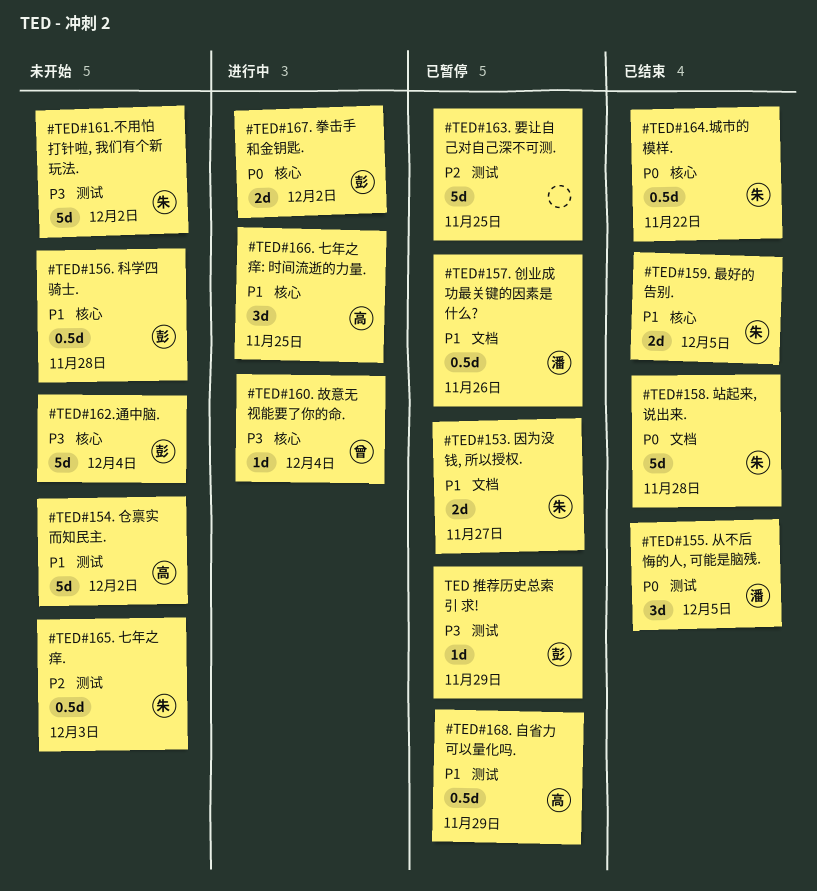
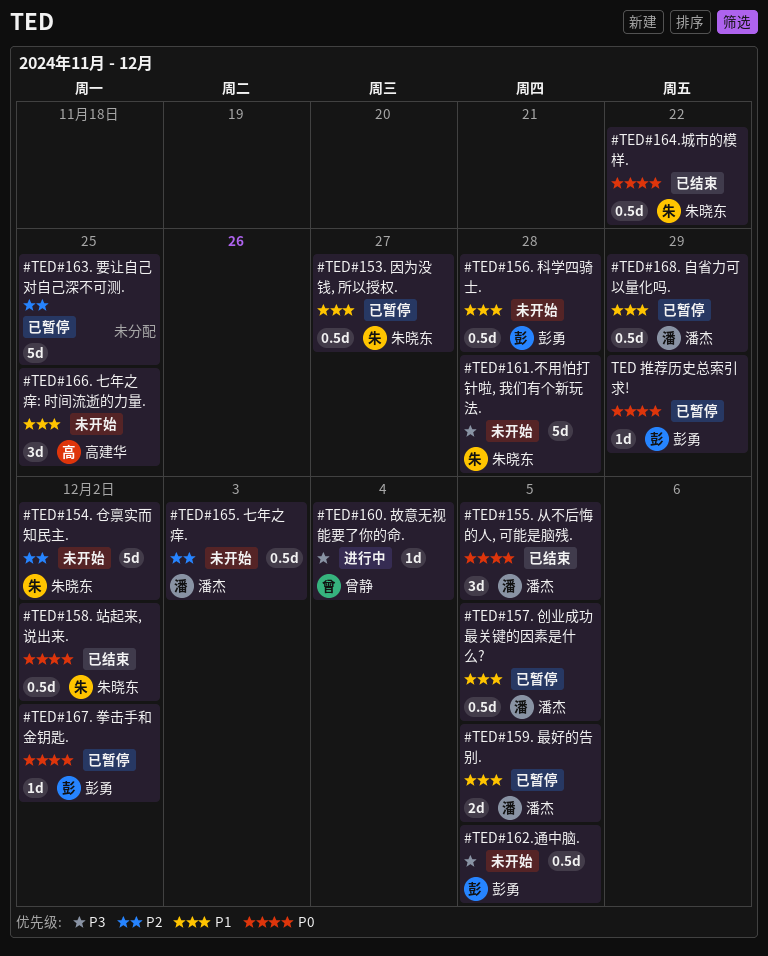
#TED#153. 因为没钱, 所以授权., estimate: 2d -> 0.5d
#TED#154. 仓禀实而知民主., owner: 高建华 -> 朱晓东
#TED#154. 仓禀实而知民主., priority: P1 -> P2
#TED#157. 创业成功最关键的因素是什么?, due: Nov 26 -> Dec 5
#TED#158. 站起来, 说出来., estimate: 5d -> 0.5d
#TED#158. 站起来, 说出来., due: Nov 28 -> Dec 2
#TED#159. 最好的告别., status: 已结束 -> 已暂停
#TED#159. 最好的告别., owner: 朱晓东 -> 潘杰
#TED#161.不用怕打针啦, 我们有个新玩法., due: Dec 2 -> Nov 28
#TED#162.通中脑., estimate: 5d -> 0.5d
#TED#162.通中脑., due: Dec 4 -> Dec 5
#TED#165. 七年之痒., owner: 朱晓东 -> 潘杰
#TED#166. 七年之痒: 时间流逝的力量., status: 进行中 -> 未开始
#TED#167. 拳击手和金钥匙., status: 进行中 -> 已暂停
#TED#167. 拳击手和金钥匙., estimate: 2d -> 1d
#TED#168. 自省力可以量化吗., owner: 高建华 -> 潘杰
TED 推荐历史总索引 求!, priority: P3 -> P0

